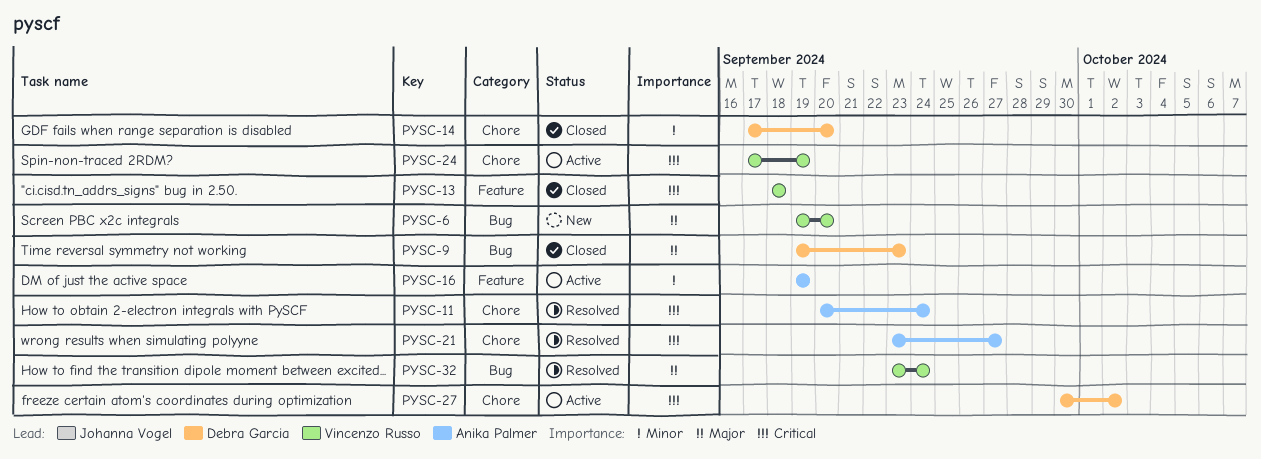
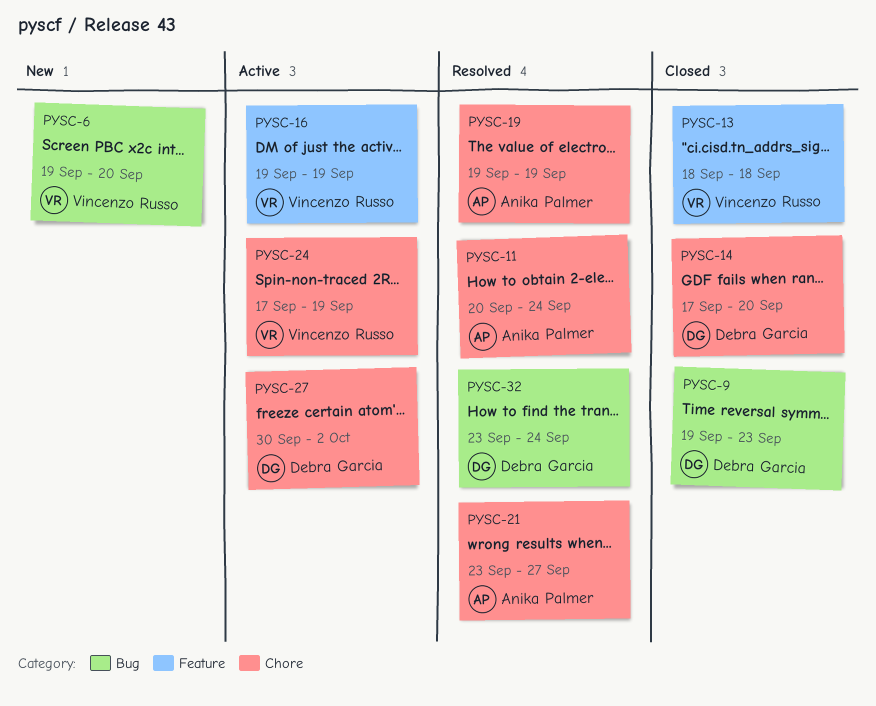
PYSC-16, owner: Anika Palmer -> Vincenzo Russo
PYSC-19: none -> present
PYSC-32, owner: Vincenzo Russo -> Debra Garcia

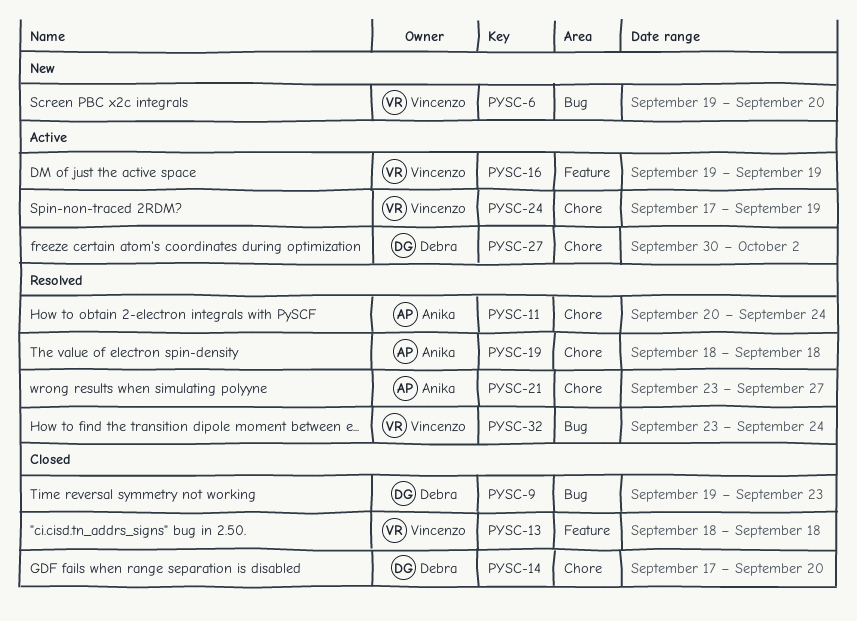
PYSC-19, start: Sep 19 -> Sep 18
PYSC-19, due: Sep 19 -> Sep 18
PYSC-32, owner: Debra Garcia -> Vincenzo Russo

